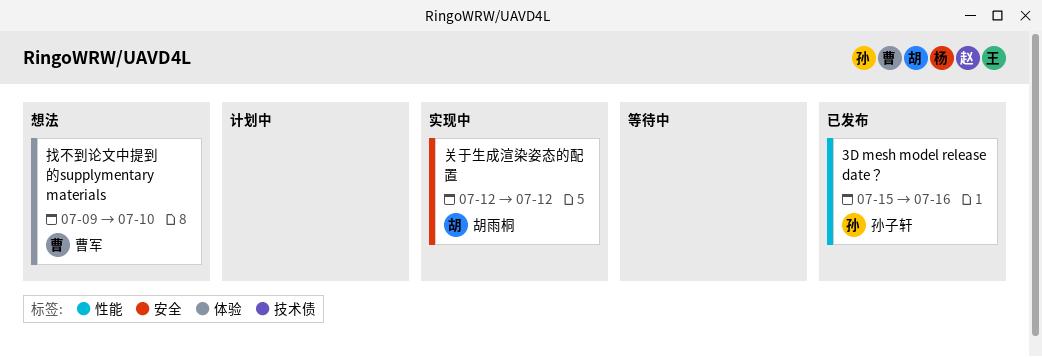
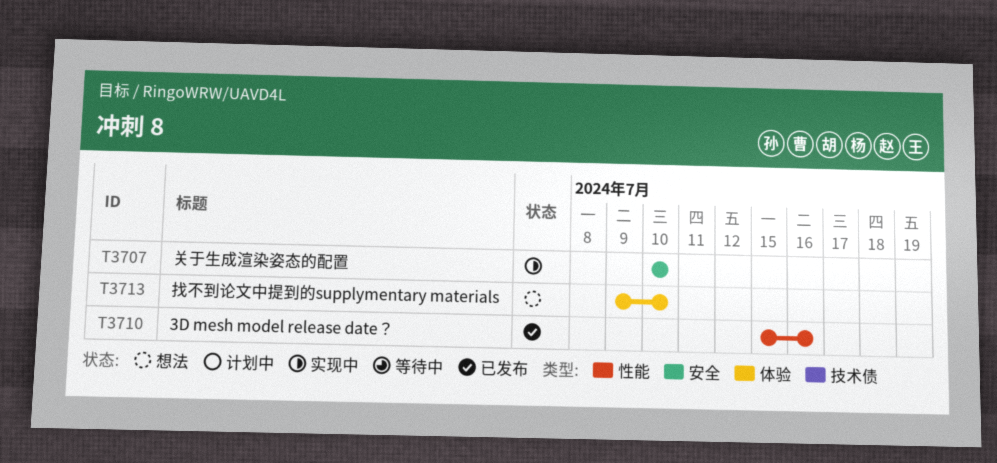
关于生成渲染姿态的配置, start: Jul 12 -> Jul 10
关于生成渲染姿态的配置, due: Jul 12 -> Jul 10

